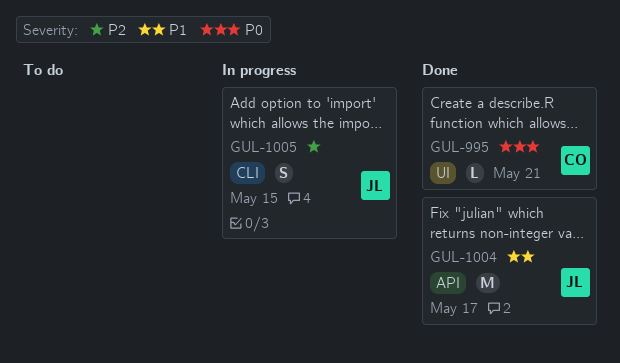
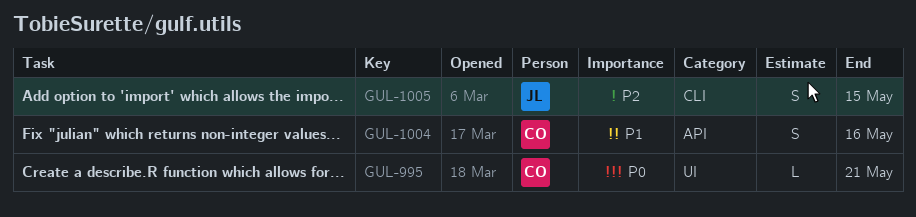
GUL-1004, owner: JL -> CO
GUL-1004, estimate: M -> S
GUL-1004, due: May 17 -> May 16

